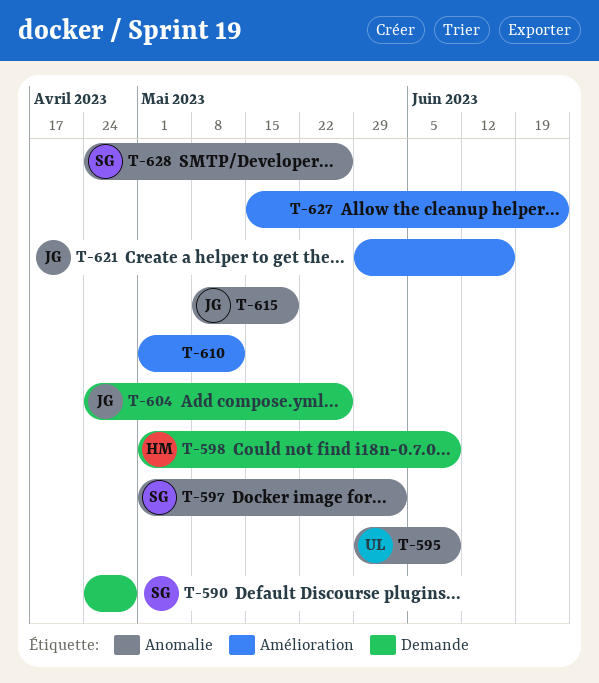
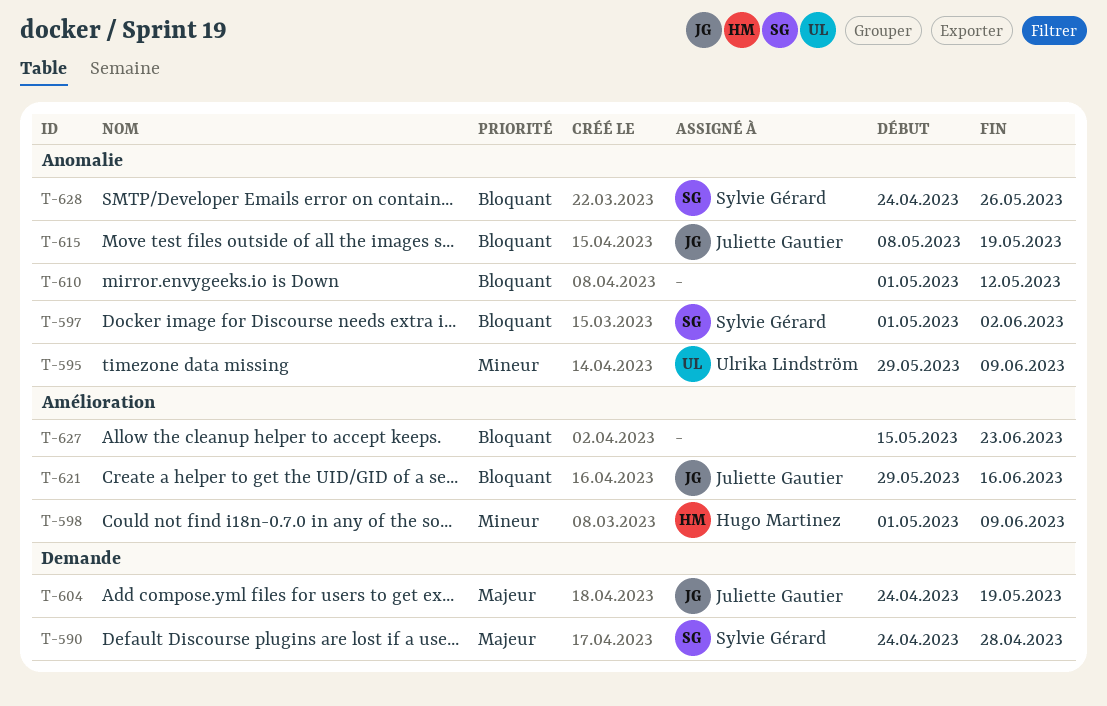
T-598, label: Demande -> Amélioration
T-604, due: May 26 -> May 19
T-610, label: Amélioration -> Anomalie

